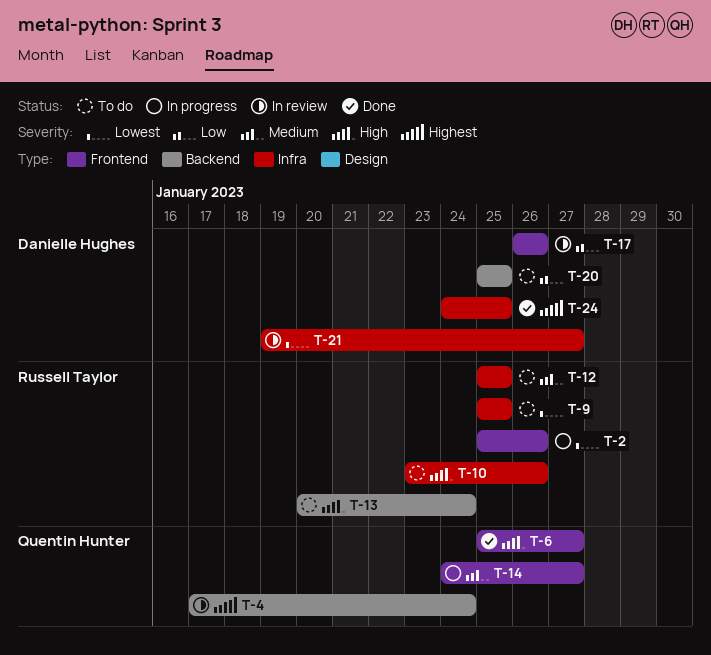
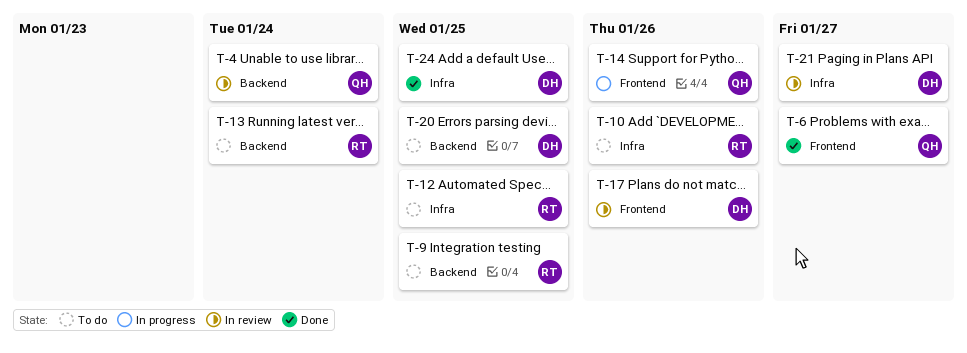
T-2: present -> none
T-9, label: Infra -> Backend
T-14, due: Jan 27 -> Jan 26

